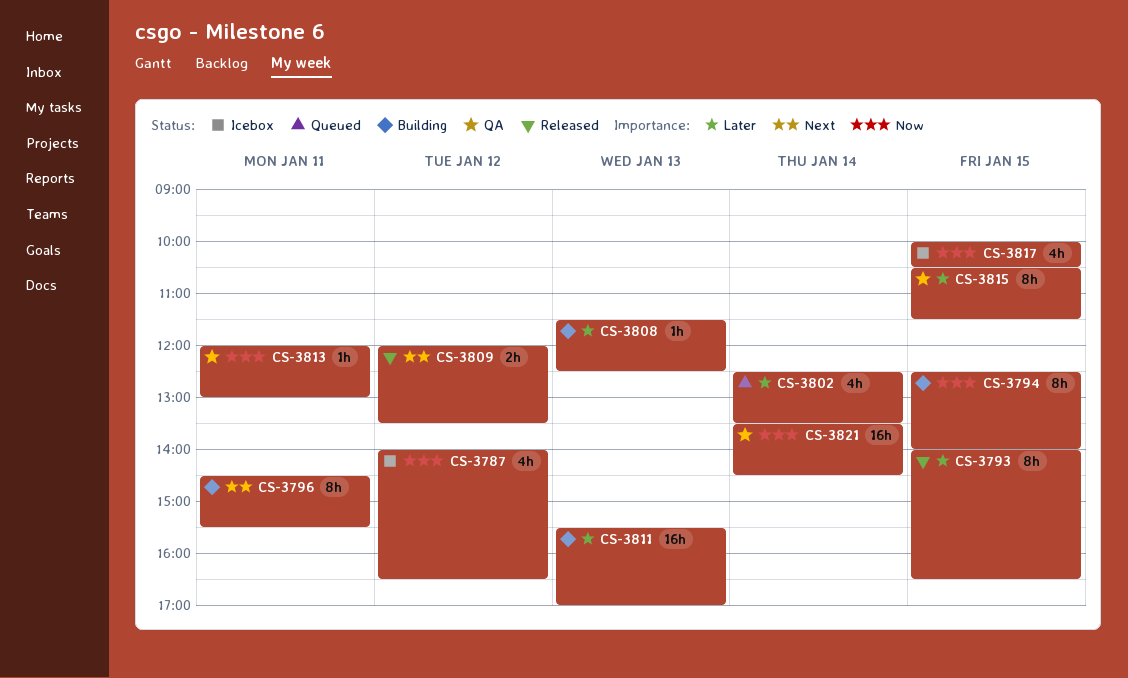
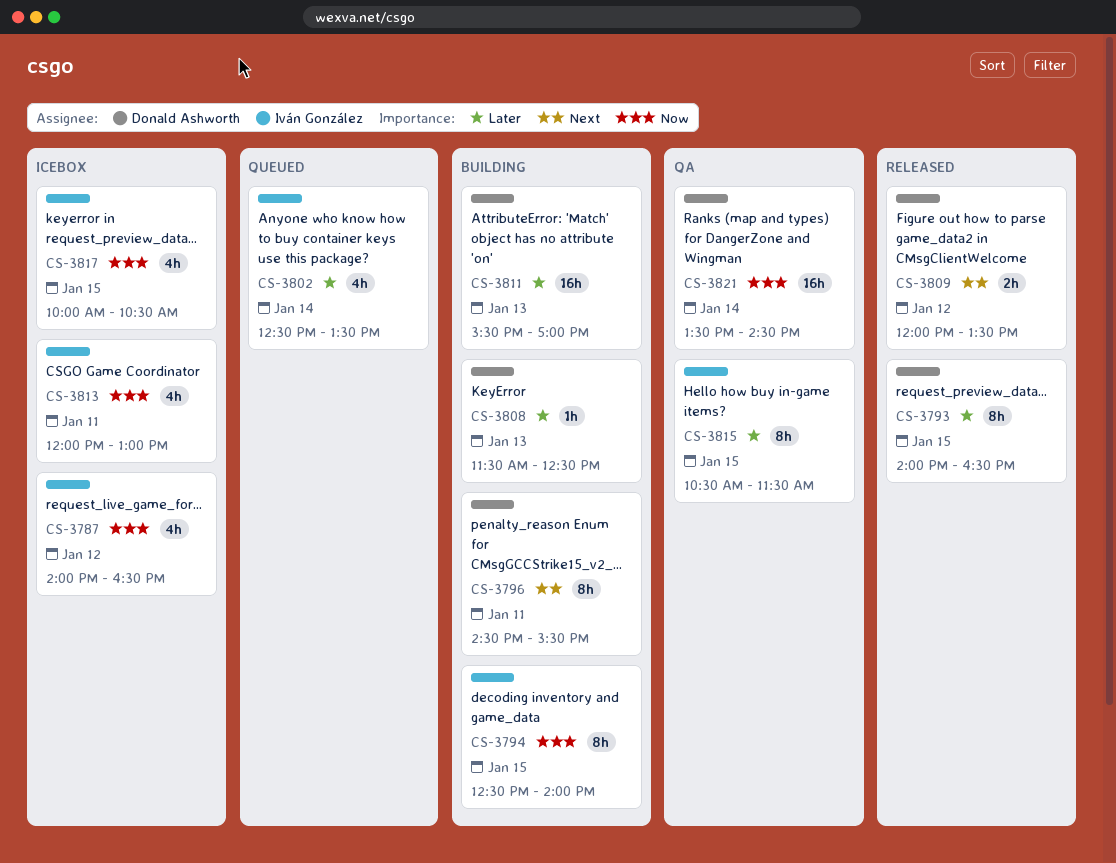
CS-3813, status: QA -> Icebox
CS-3813, estimate: 1h -> 4h

